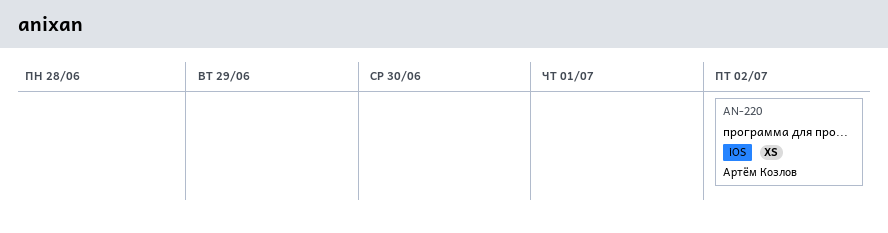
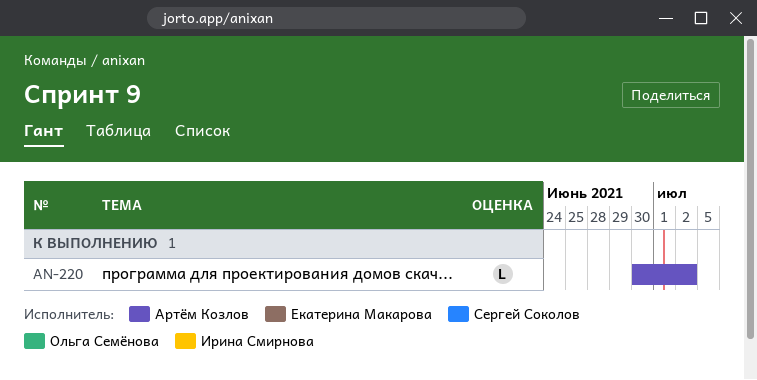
AN-220, estimate: XS -> L

